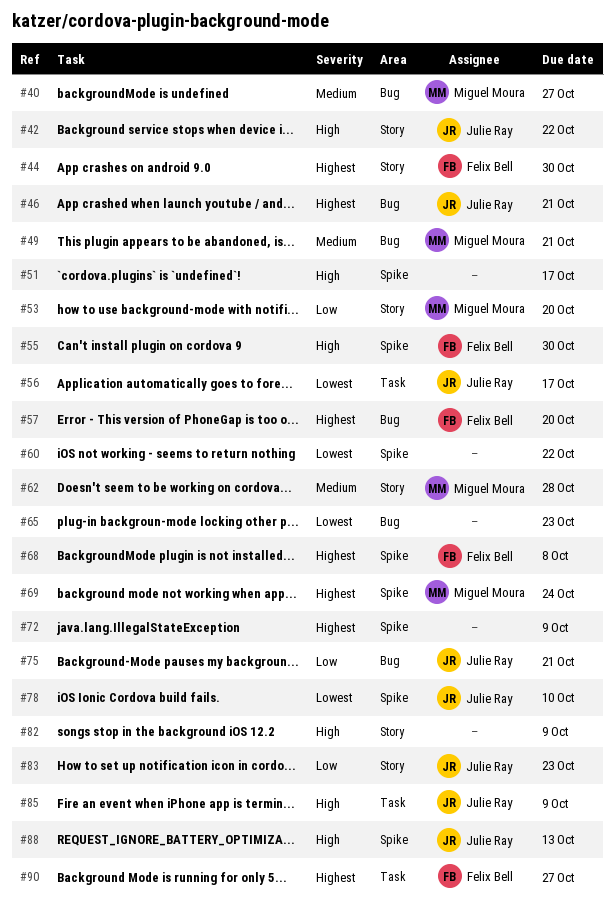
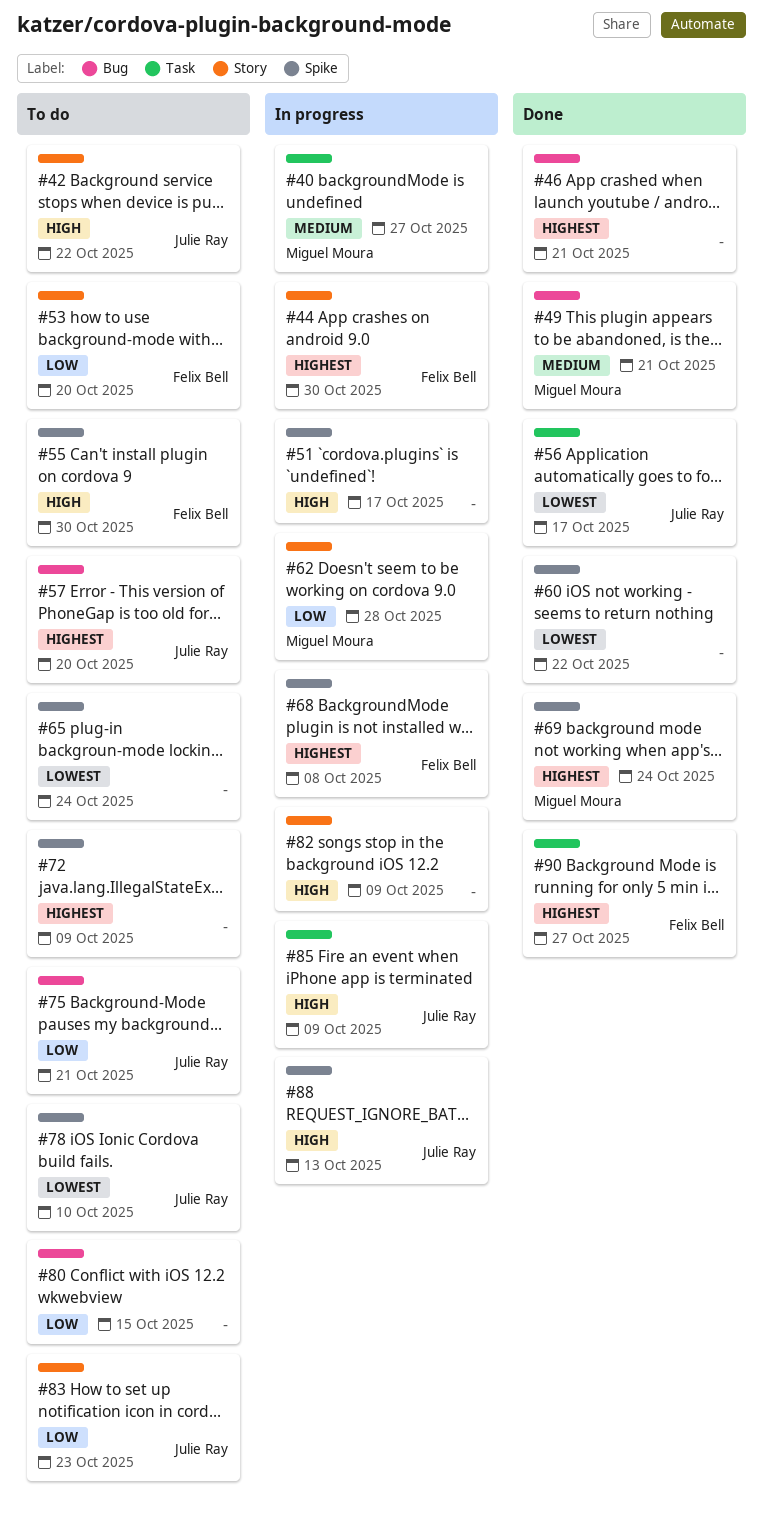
#40, label: Bug -> Task
#46, owner: Julie Ray -> none
#53, owner: Miguel Moura -> Felix Bell
#57, owner: Felix Bell -> Julie Ray
#62, priority: Medium -> Low
#65, label: Bug -> Spike
#65, due: Oct 23 -> Oct 24
#80: none -> present

